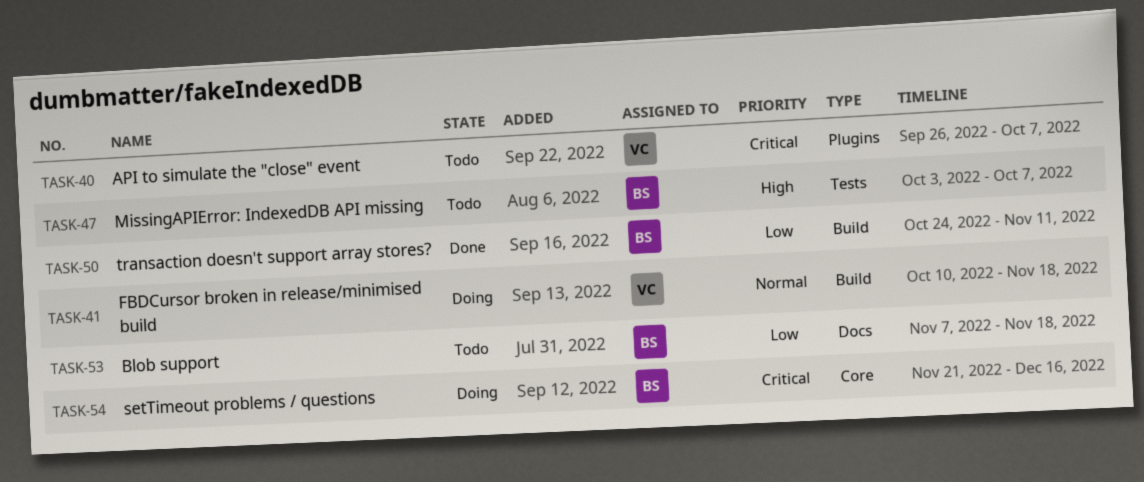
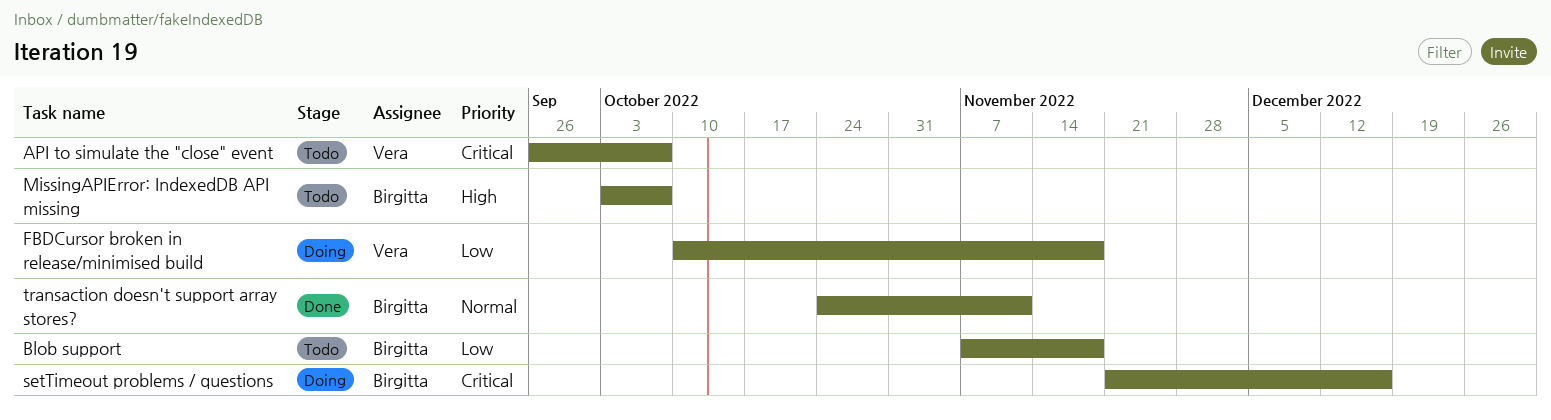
FBDCursor broken in release/minimised build, priority: Normal -> Low
transaction doesn't support array stores?, priority: Low -> Normal

